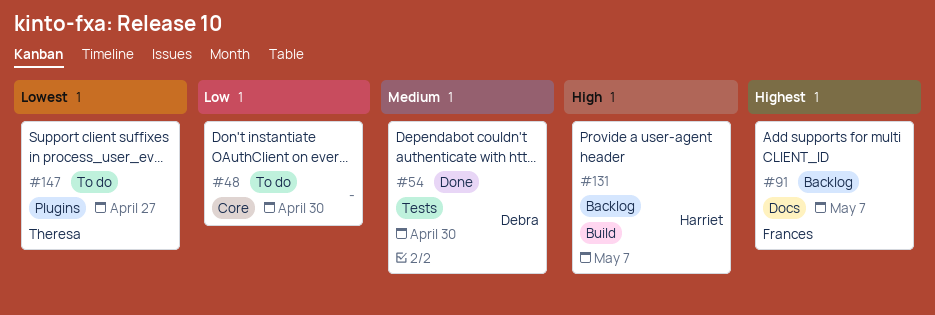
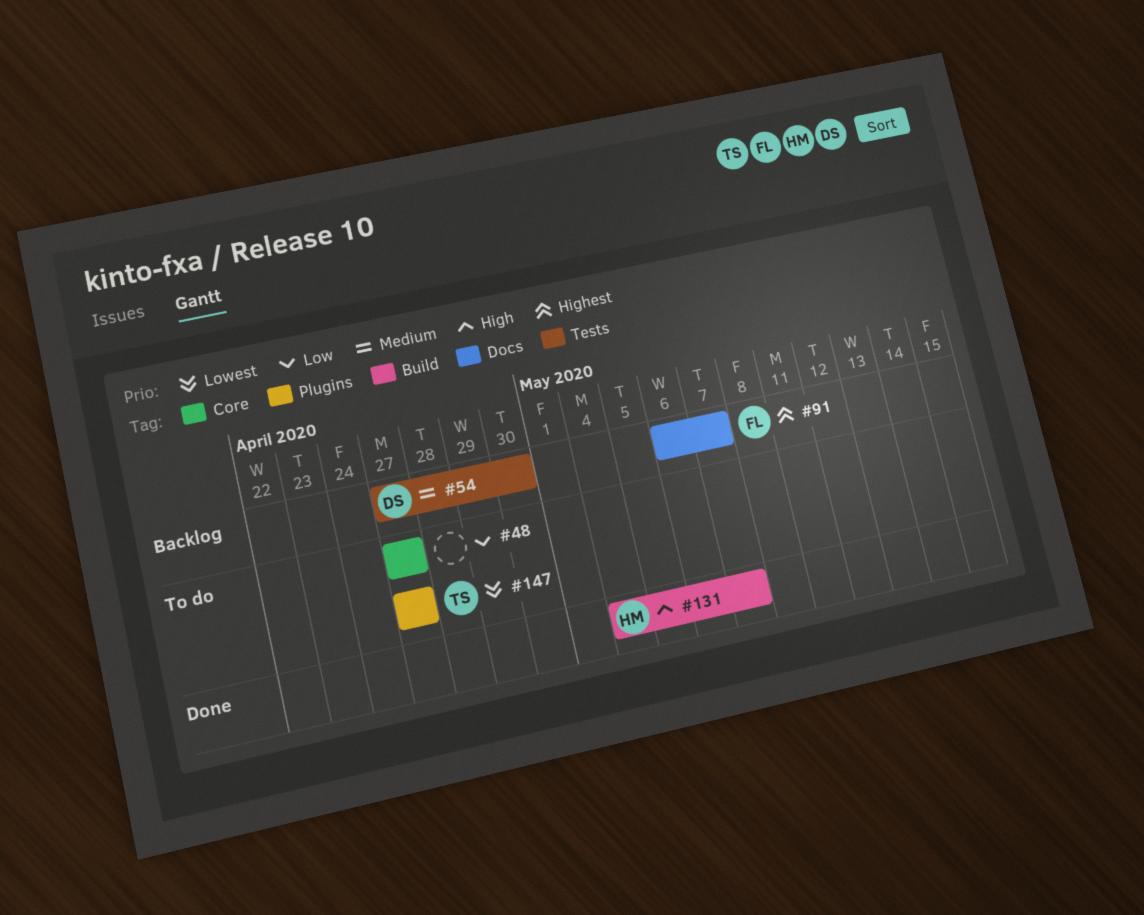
#48, due: Apr 30 -> Apr 27
#54, status: Done -> Backlog
#131, status: Backlog -> Done

